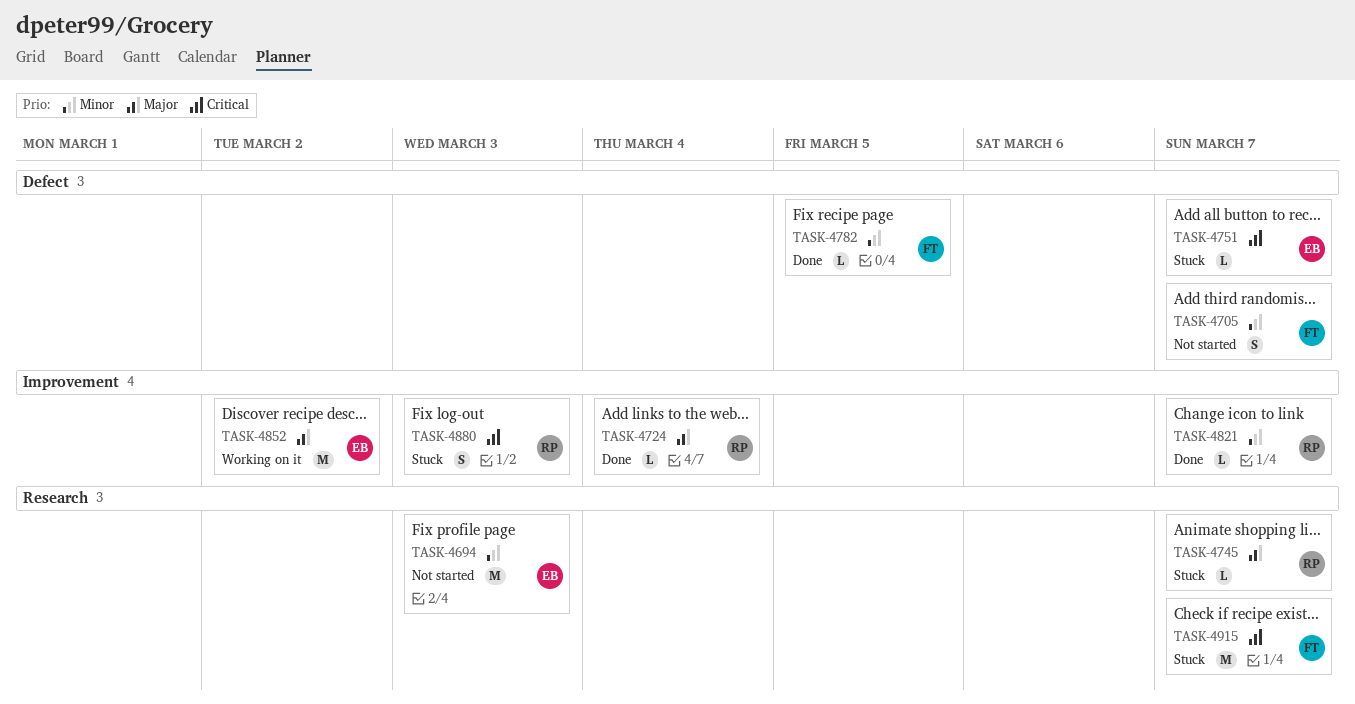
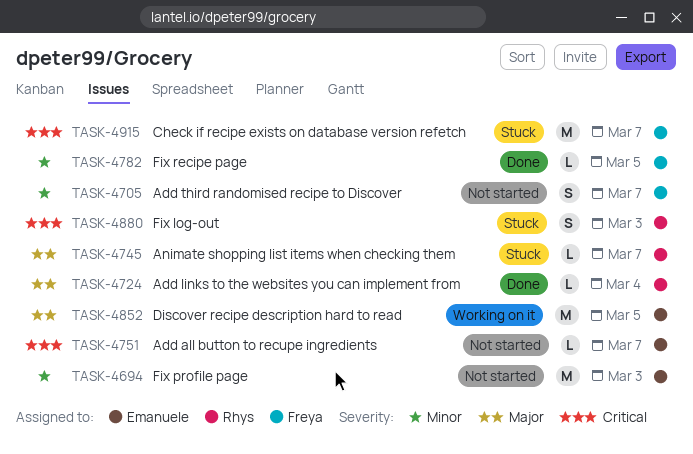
TASK-4751, status: Stuck -> Not started
TASK-4821: present -> none
TASK-4852, due: Mar 2 -> Mar 5

